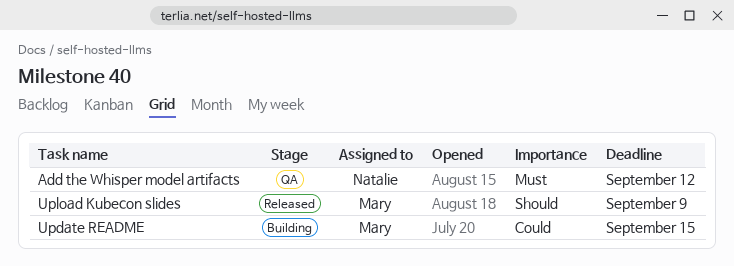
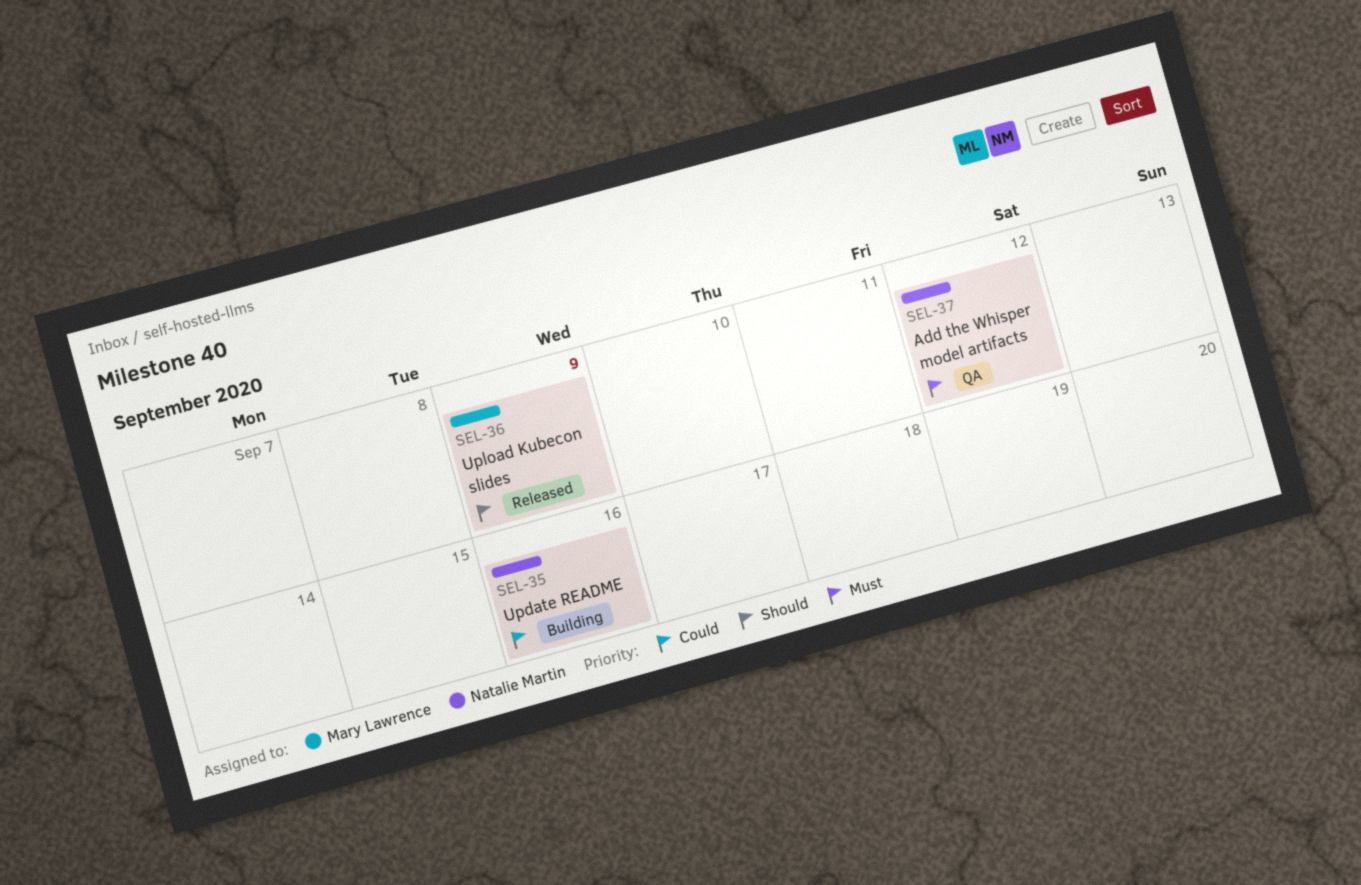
Update README, owner: Mary Lawrence -> Natalie Martin
Update README, due: Sep 15 -> Sep 16

